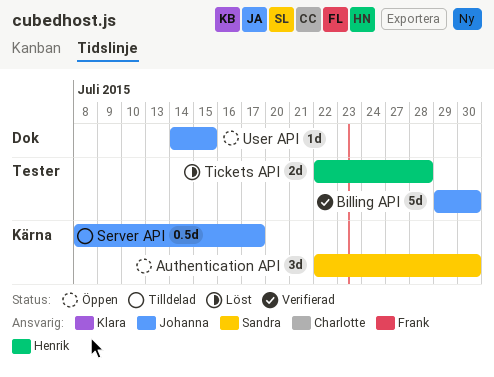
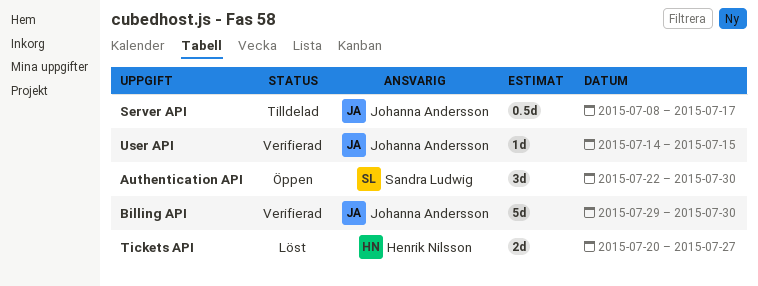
Tickets API, start: Jul 22 -> Jul 20
Tickets API, due: Jul 28 -> Jul 27
User API, status: Öppen -> Verifierad

